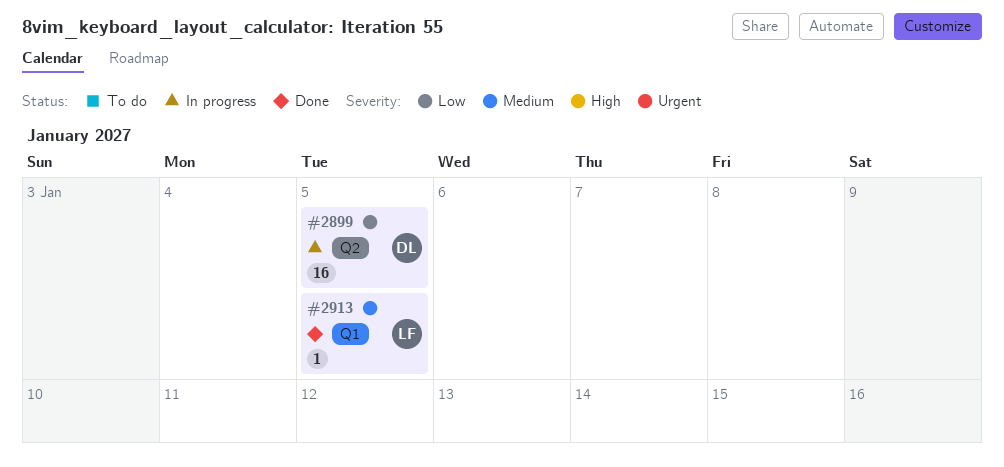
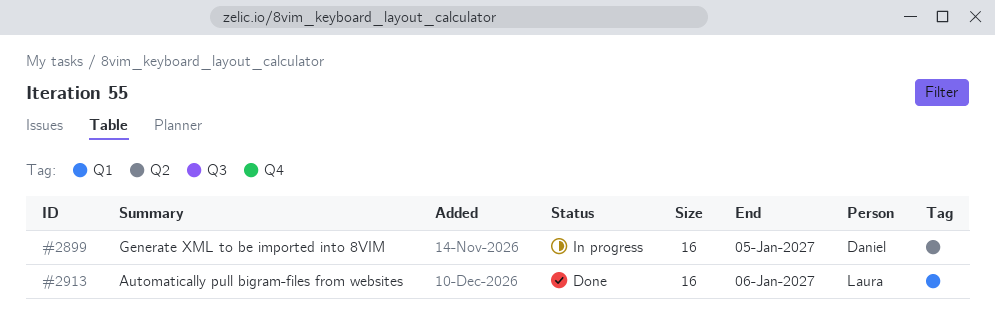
#2913, estimate: 1 -> 16
#2913, due: Jan 5 -> Jan 6

